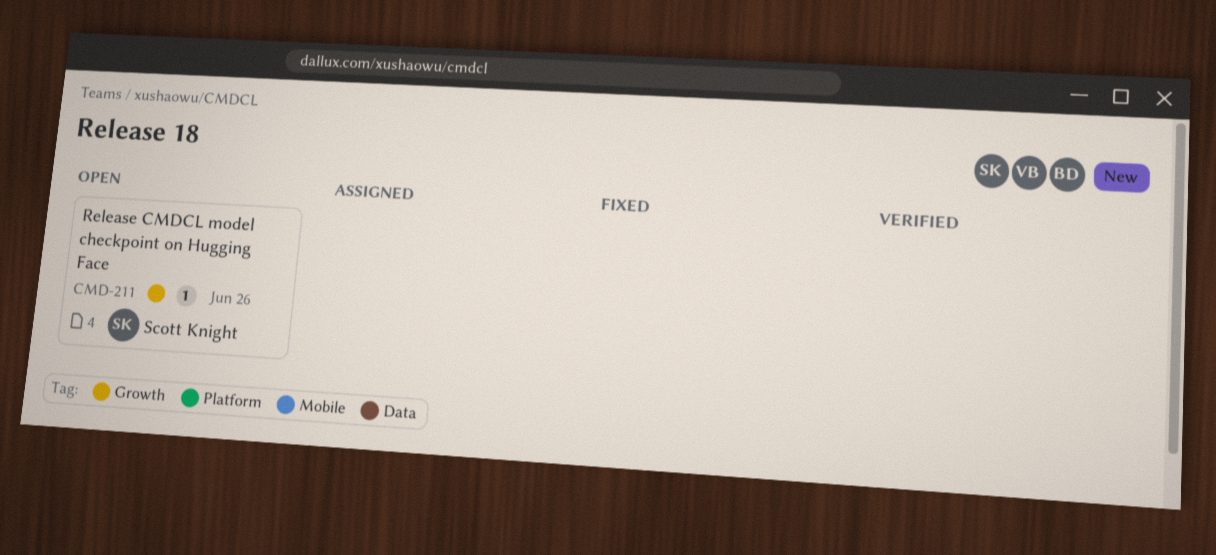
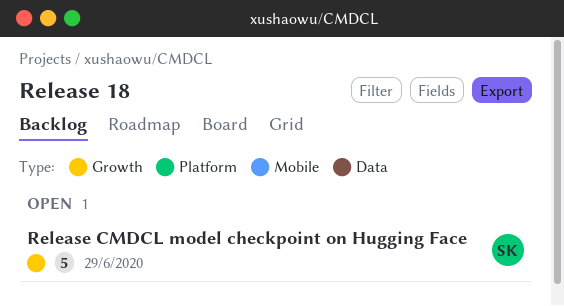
Release CMDCL model checkpoint on Hugging Face, estimate: 1 -> 5
Release CMDCL model checkpoint on Hugging Face, due: Jun 26 -> Jun 29

